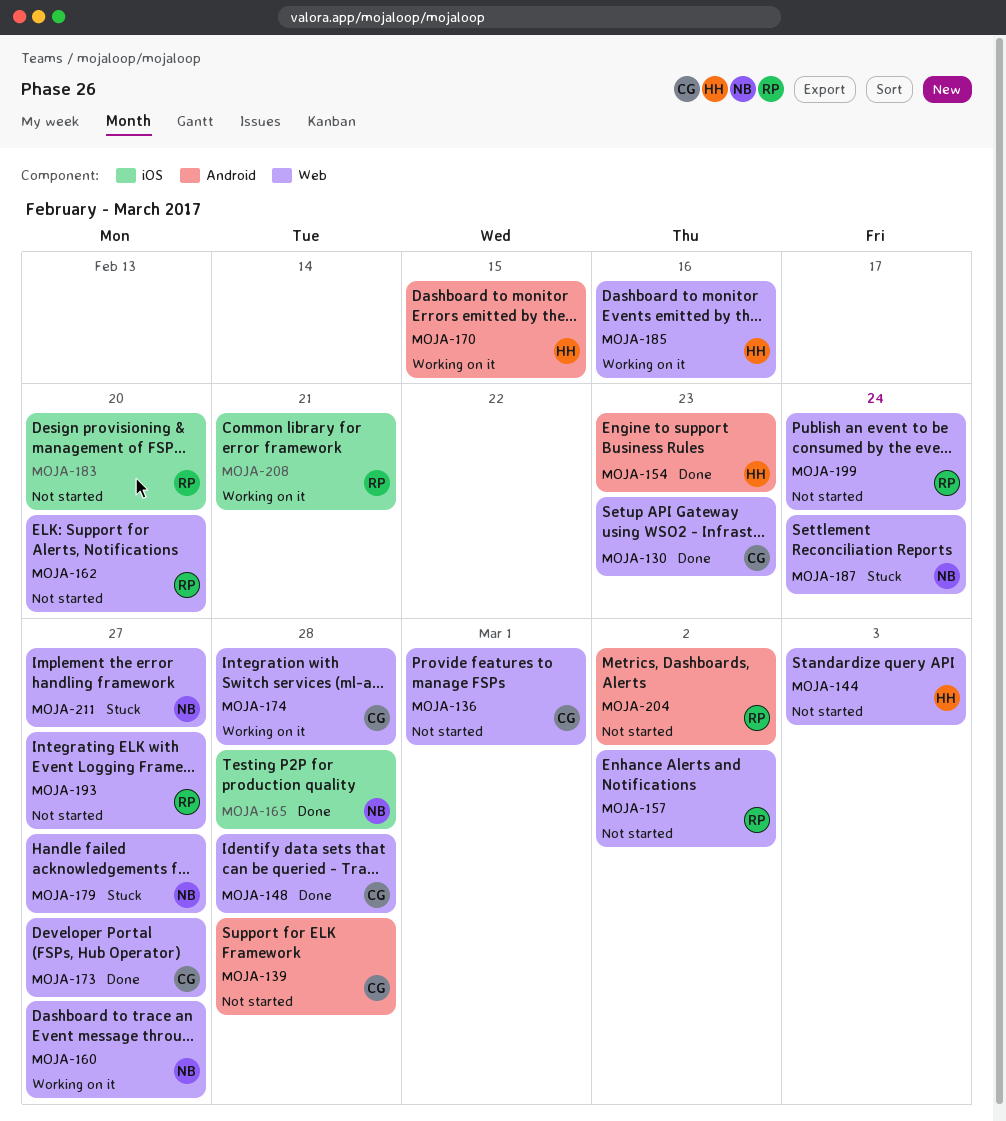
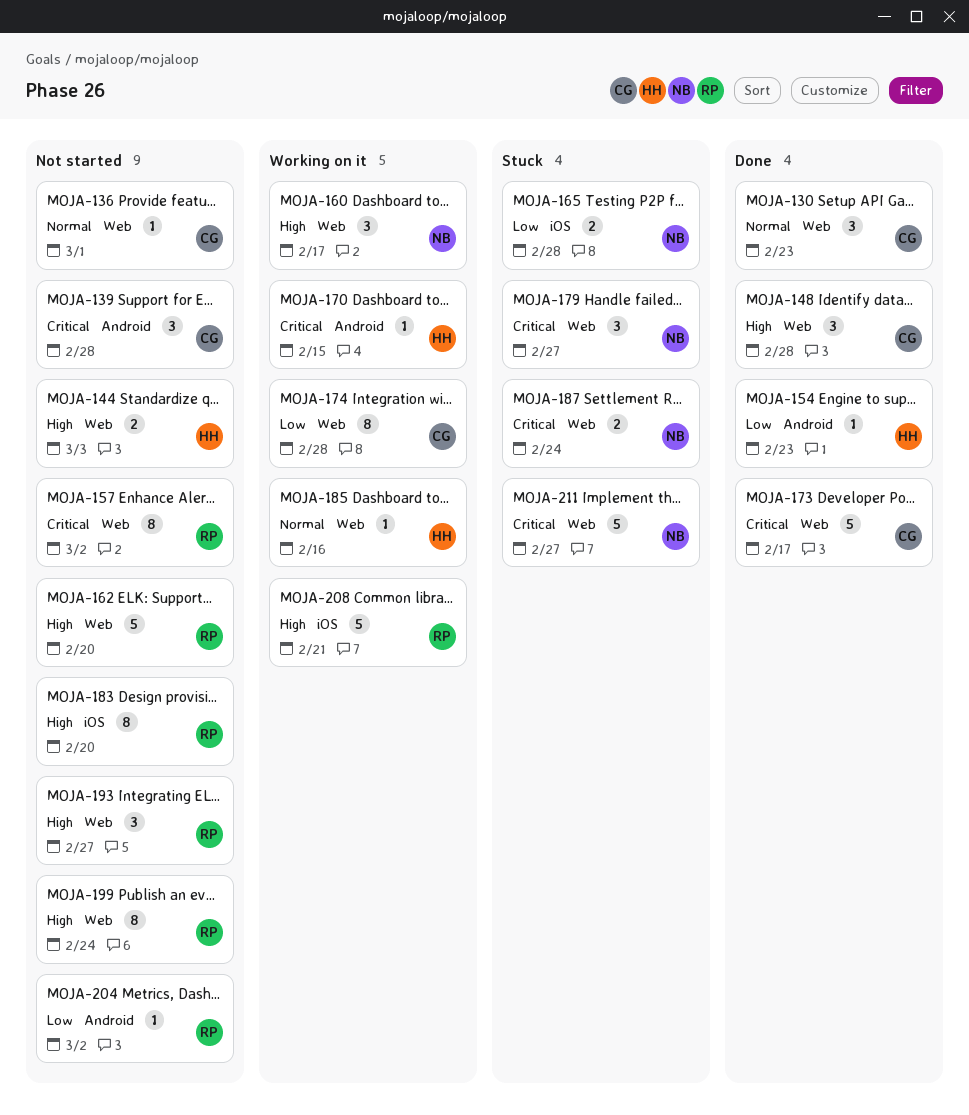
MOJA-160, due: Feb 27 -> Feb 17
MOJA-165, status: Done -> Stuck
MOJA-173, due: Feb 27 -> Feb 17

